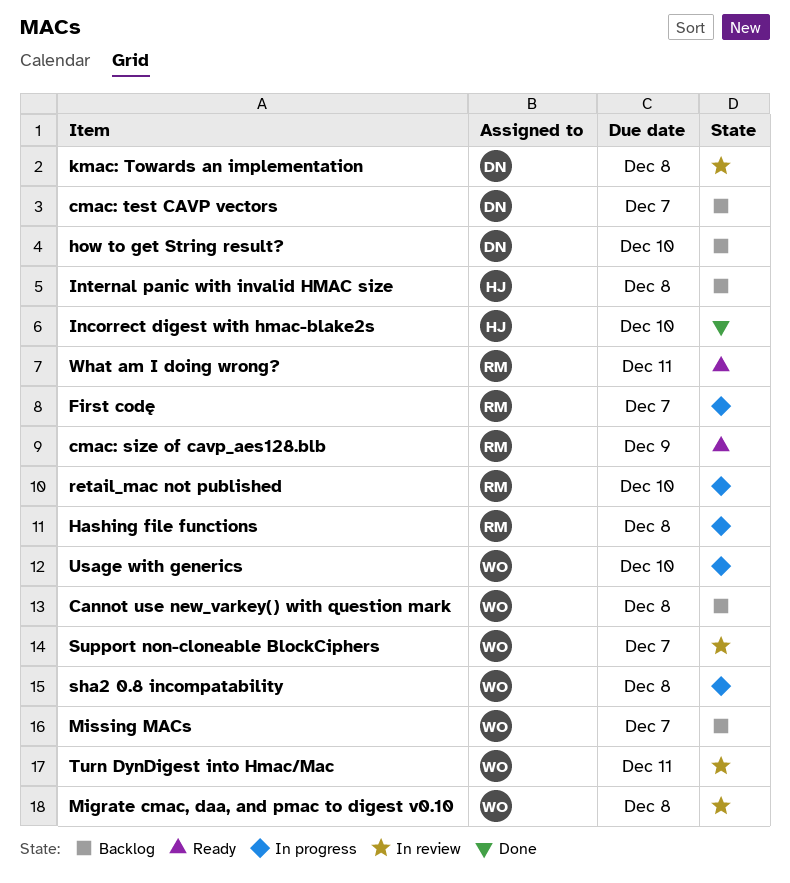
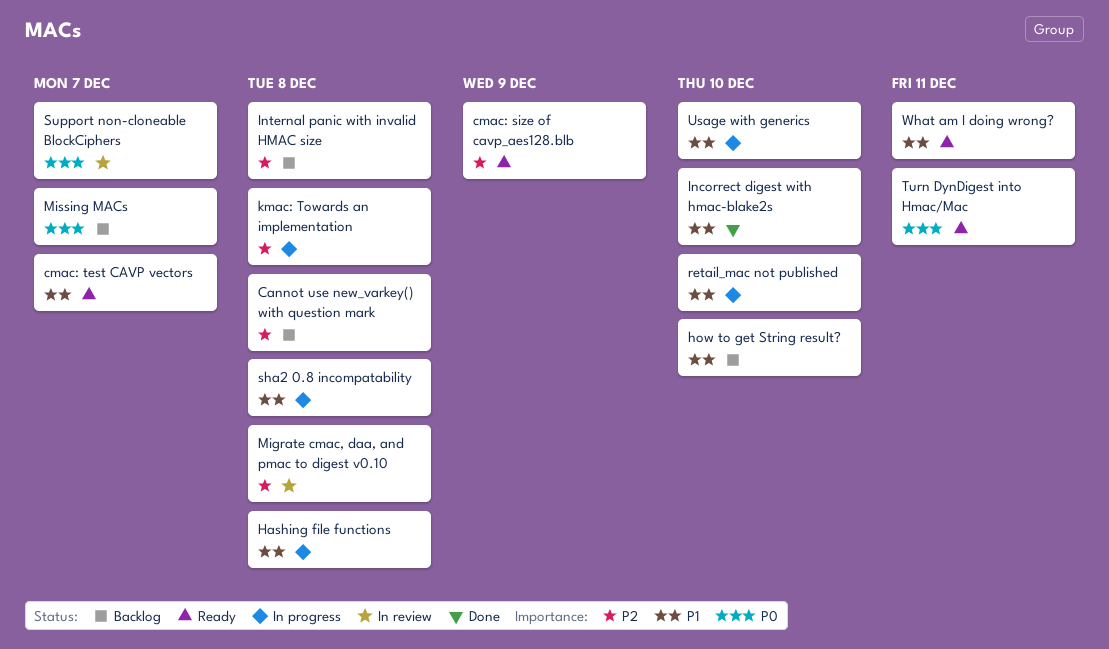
cmac: test CAVP vectors, status: Backlog -> Ready
First codę: present -> none
kmac: Towards an implementation, status: In review -> In progress
Turn DynDigest into Hmac/Mac, status: In review -> Ready

